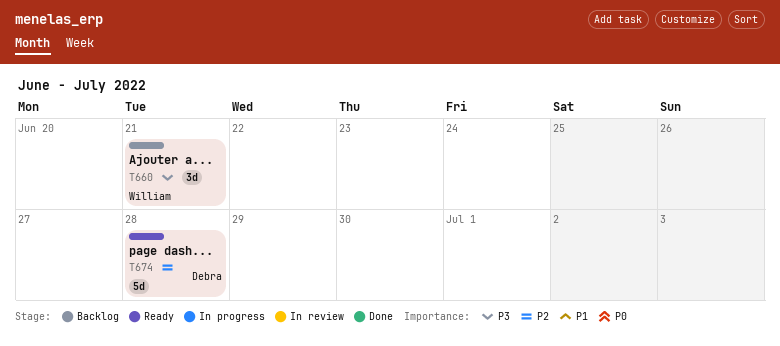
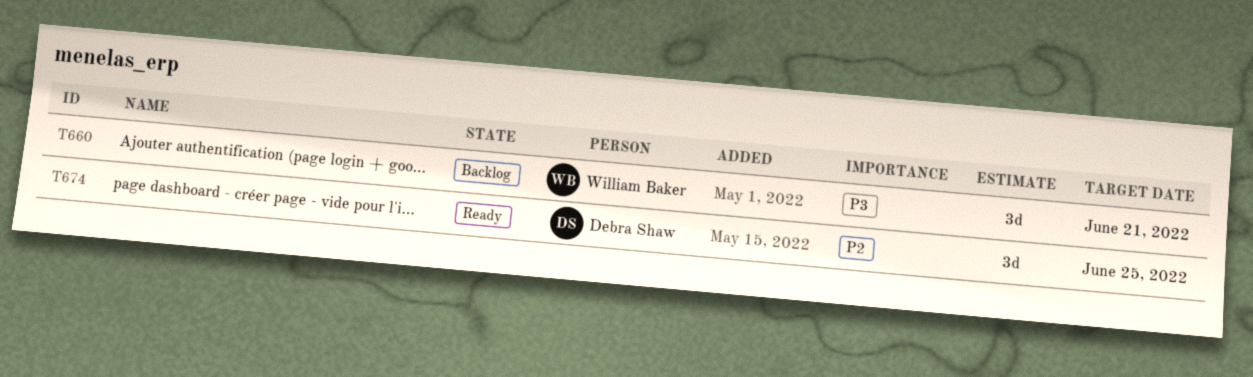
T674, estimate: 5d -> 3d
T674, due: Jun 28 -> Jun 25

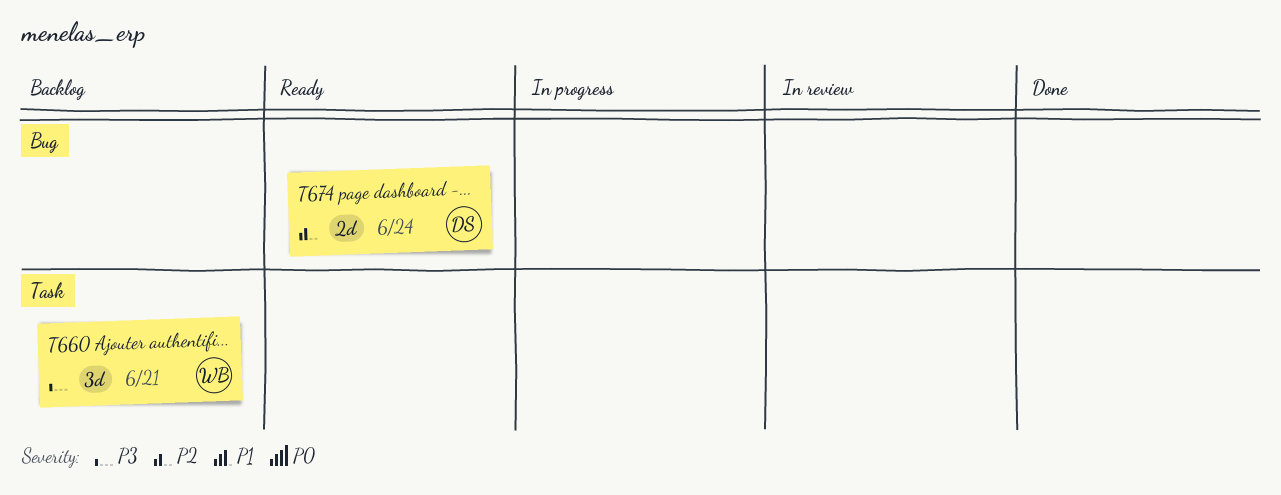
T674, estimate: 3d -> 2d
T674, due: Jun 25 -> Jun 24

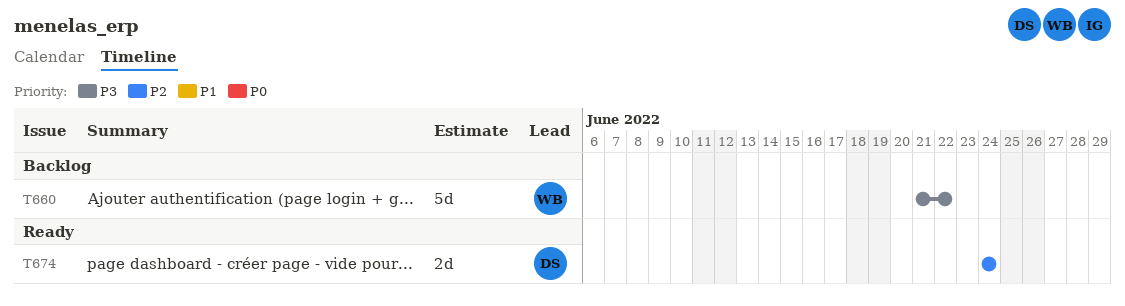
T660, estimate: 3d -> 5d
T660, due: Jun 21 -> Jun 22

